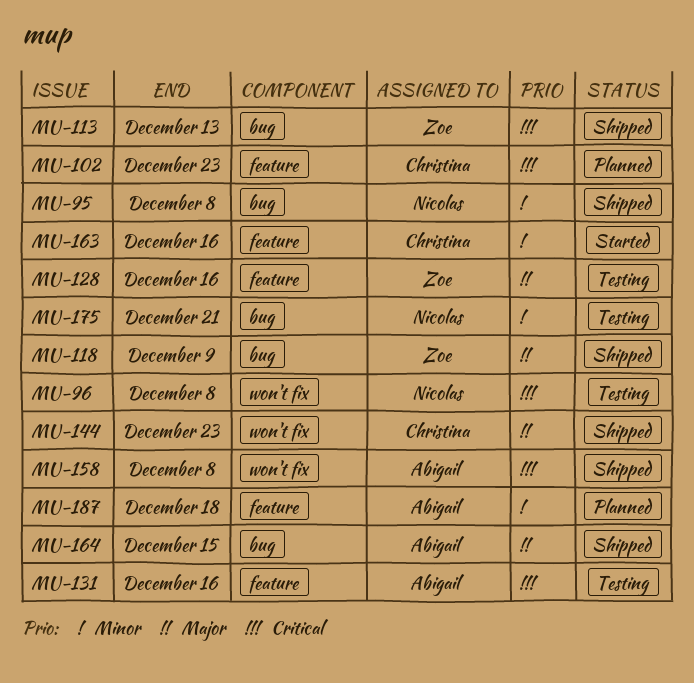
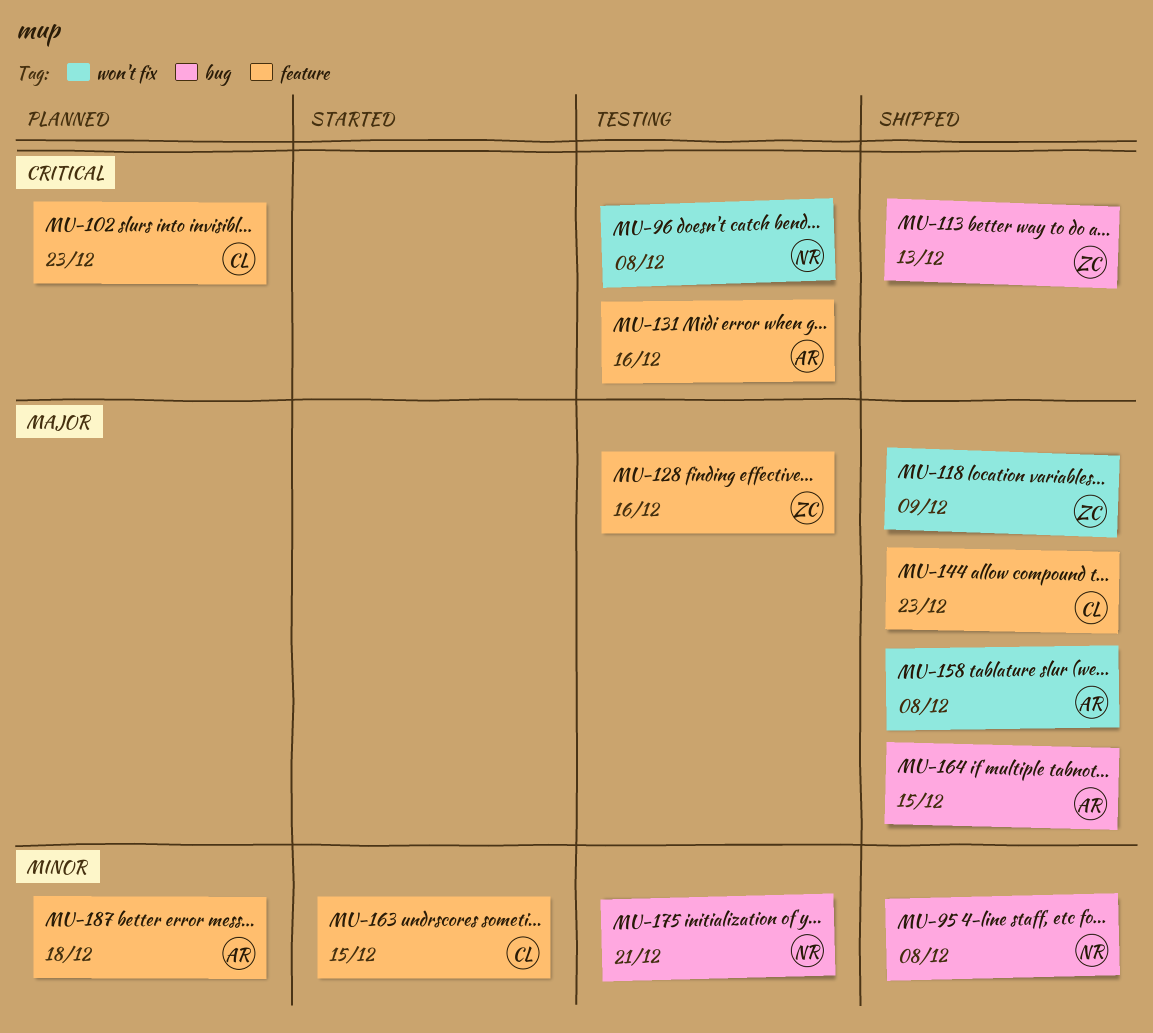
MU-118, label: bug -> won't fix
MU-144, label: won't fix -> feature
MU-158, priority: Critical -> Major
MU-163, due: Dec 16 -> Dec 15

